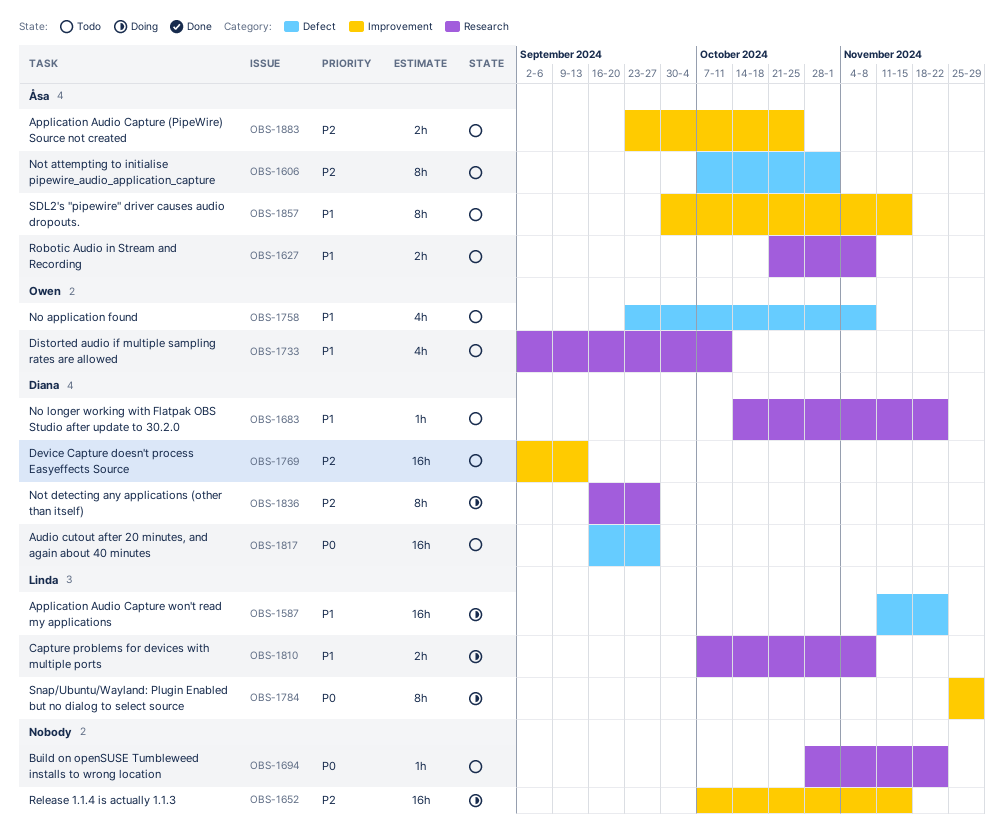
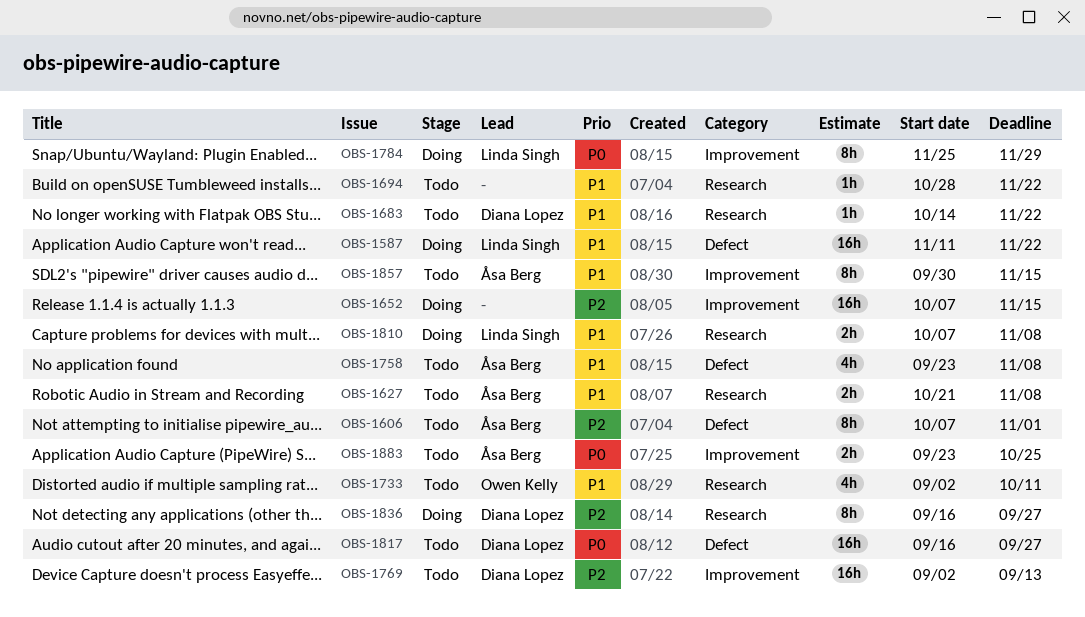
OBS-1694, priority: P0 -> P1
OBS-1758, owner: Owen Kelly -> Åsa Berg
OBS-1883, priority: P2 -> P0

